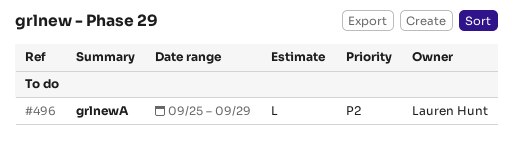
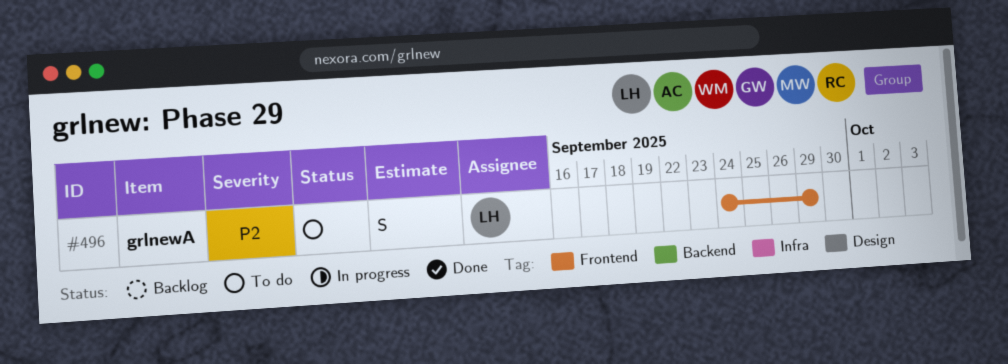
#496, estimate: L -> S
#496, start: Sep 25 -> Sep 24

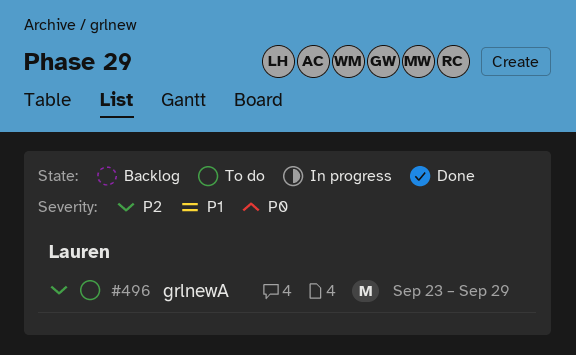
#496, estimate: S -> M
#496, start: Sep 24 -> Sep 23

